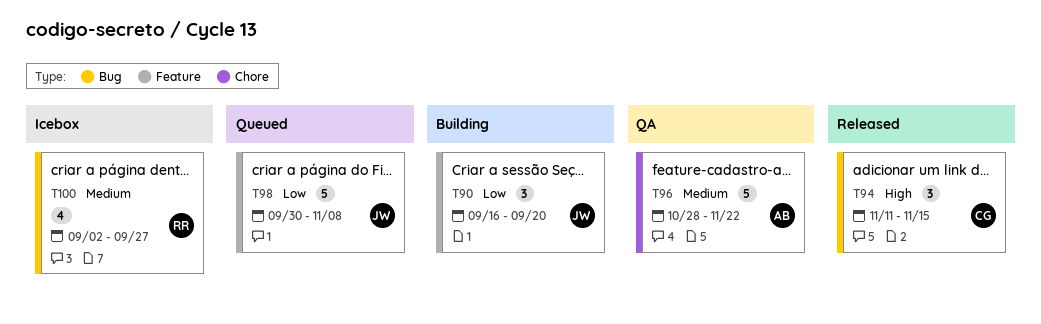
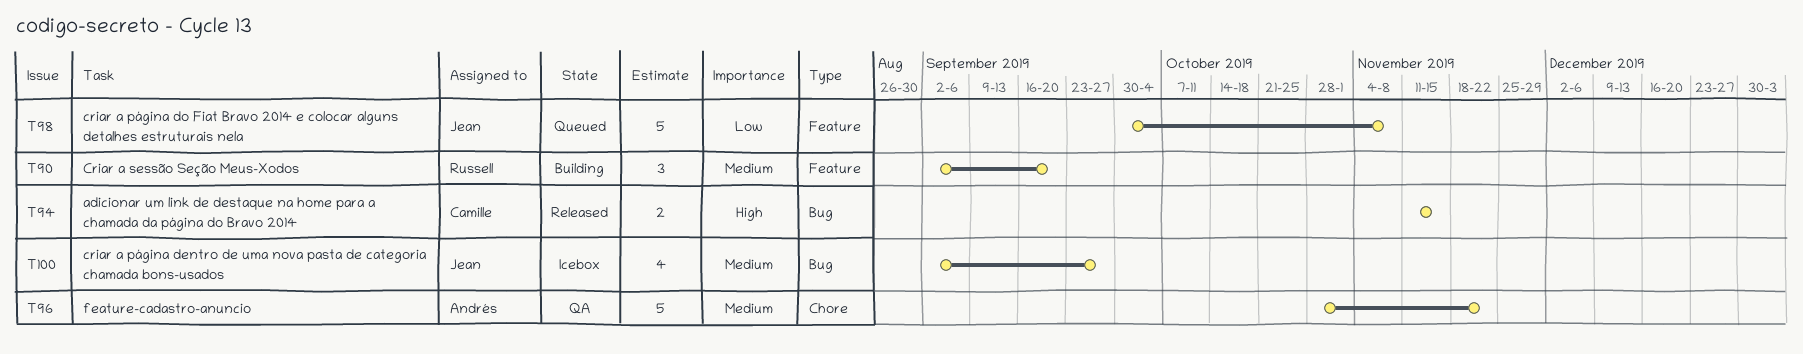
T90, owner: Jean -> Russell
T90, priority: Low -> Medium
T90, start: Sep 16 -> Sep 2
T94, estimate: 3 -> 2
T100, owner: Russell -> Jean

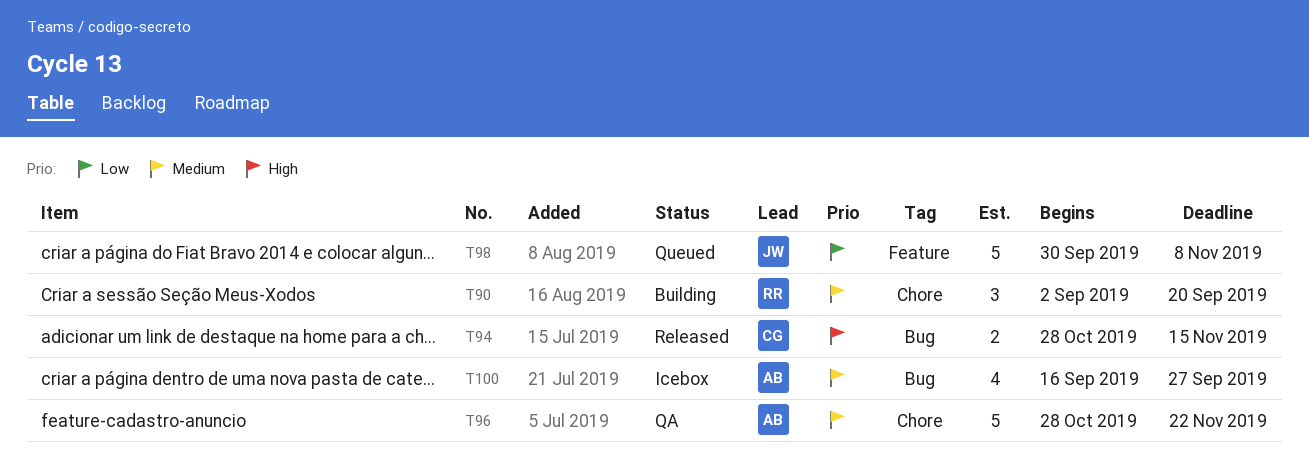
T90, label: Feature -> Chore
T94, start: Nov 11 -> Oct 28
T100, owner: Jean -> Andrés
T100, start: Sep 2 -> Sep 16

